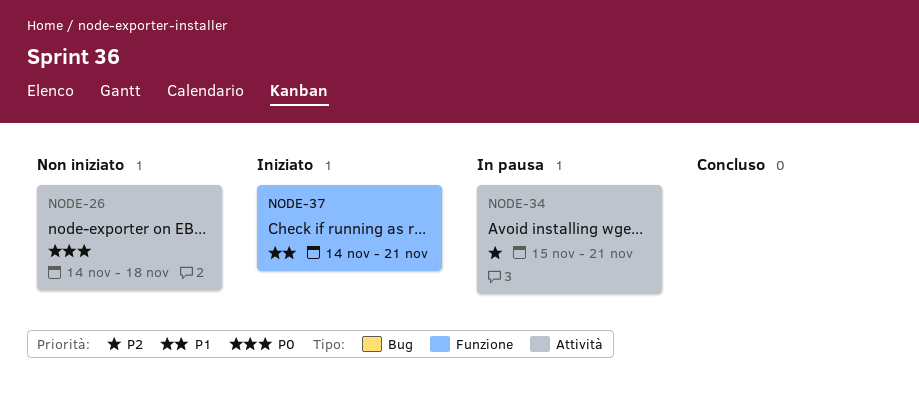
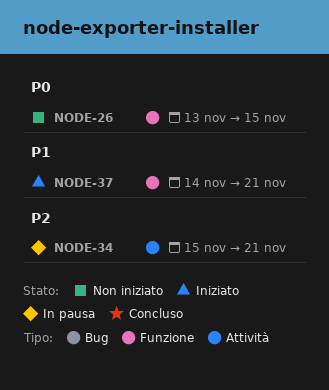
NODE-26, label: Attività -> Funzione
NODE-26, start: Nov 14 -> Nov 13
NODE-26, due: Nov 18 -> Nov 15

